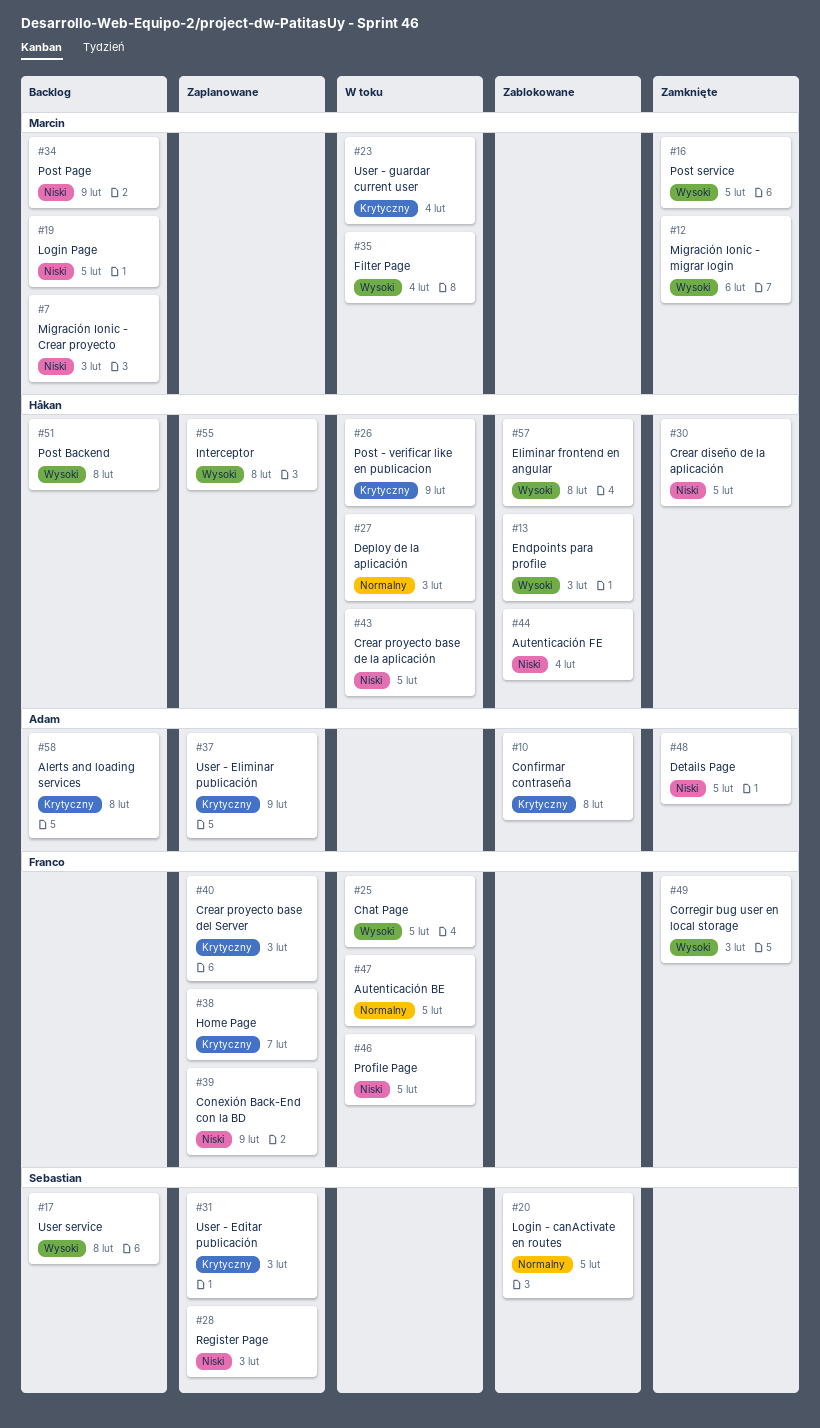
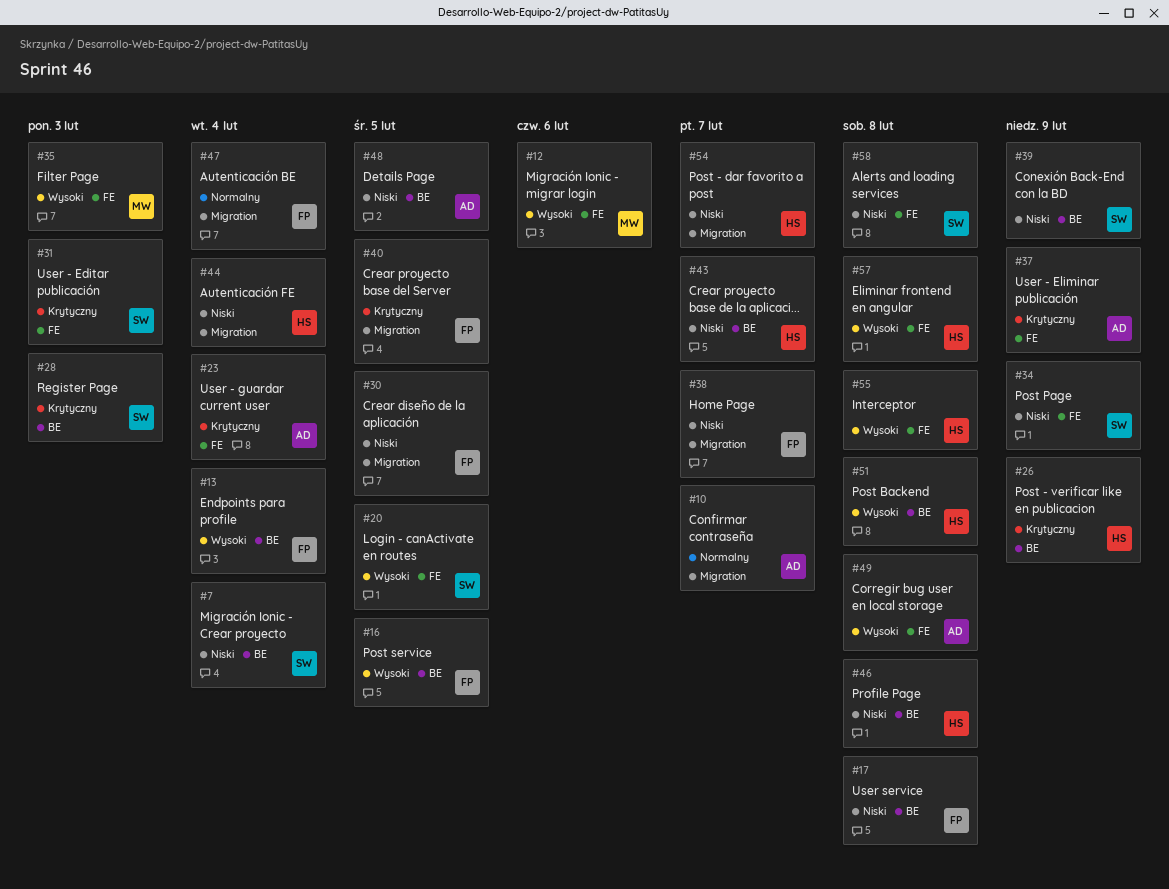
#7, owner: Marcin -> Sebastian
#7, due: Feb 3 -> Feb 4
#10, priority: Krytyczny -> Normalny
#10, due: Feb 8 -> Feb 7
#13, owner: Håkan -> Franco
#13, due: Feb 3 -> Feb 4
#16, owner: Marcin -> Franco
#17, owner: Sebastian -> Franco
#17, priority: Wysoki -> Niski
#19: present -> none
#20, priority: Normalny -> Wysoki
#23, owner: Marcin -> Adam
#25: present -> none
#27: present -> none
#28, priority: Niski -> Krytyczny
#30, owner: Håkan -> Franco
#34, owner: Marcin -> Sebastian
#35, due: Feb 4 -> Feb 3
#38, priority: Krytyczny -> Niski
#39, owner: Franco -> Sebastian
#40, due: Feb 3 -> Feb 5
#43, due: Feb 5 -> Feb 7
#46, owner: Franco -> Håkan
#46, due: Feb 5 -> Feb 8
#47, due: Feb 5 -> Feb 4
#49, owner: Franco -> Adam
#49, due: Feb 3 -> Feb 8
#54: none -> present
#58, owner: Adam -> Sebastian
#58, priority: Krytyczny -> Niski

